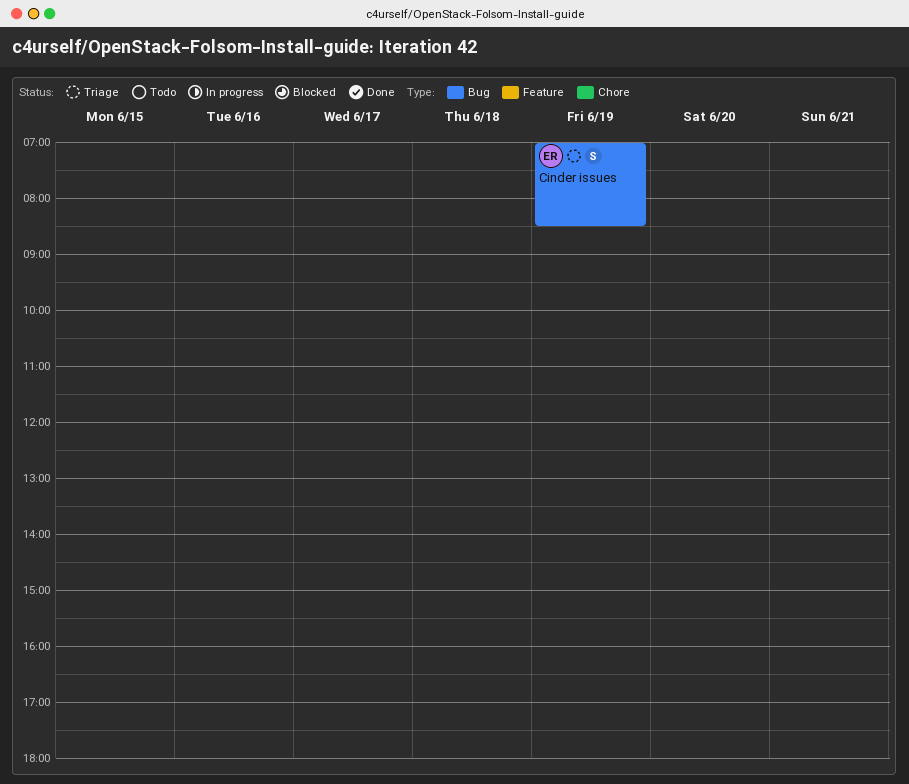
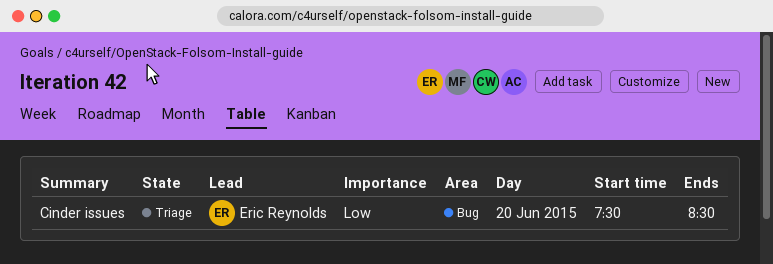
Cinder issues, day: Jun 19 -> Jun 20
Cinder issues, begins: 07:00 -> 07:30

